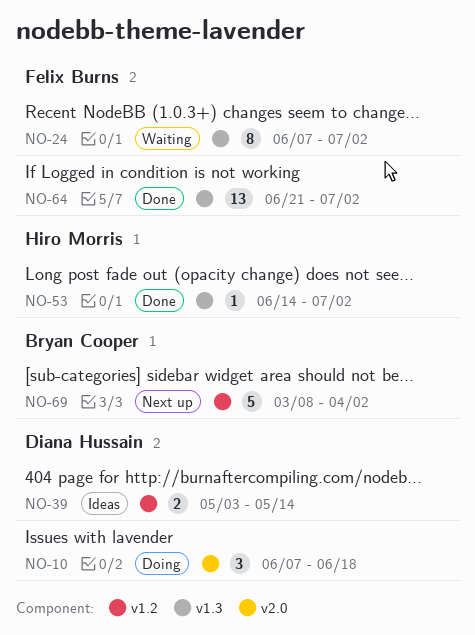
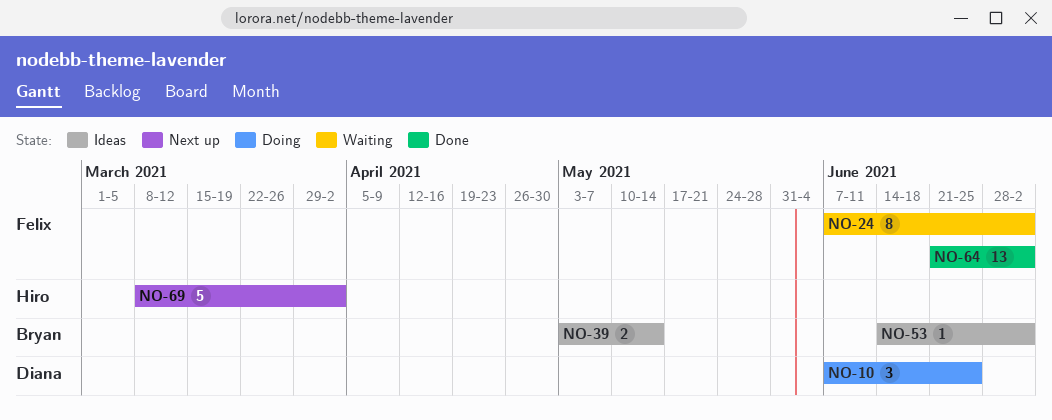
NO-10, due: Jun 18 -> Jun 25
NO-39, owner: Diana Hussain -> Bryan Cooper
NO-53, status: Done -> Ideas
NO-53, owner: Hiro Morris -> Bryan Cooper
NO-69, owner: Bryan Cooper -> Hiro Morris

